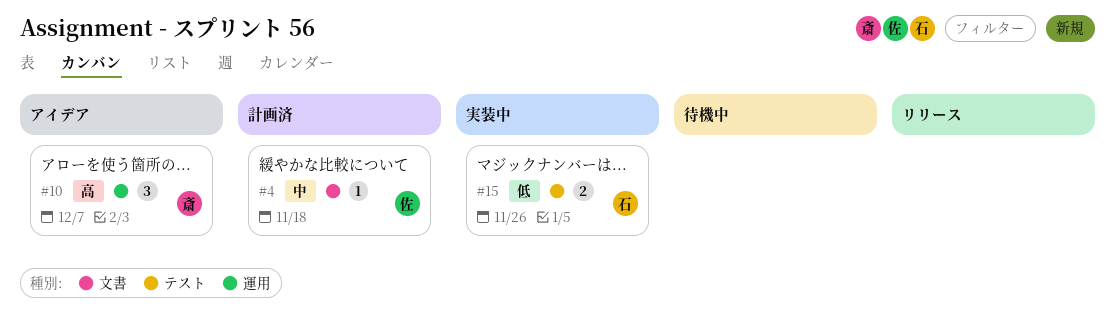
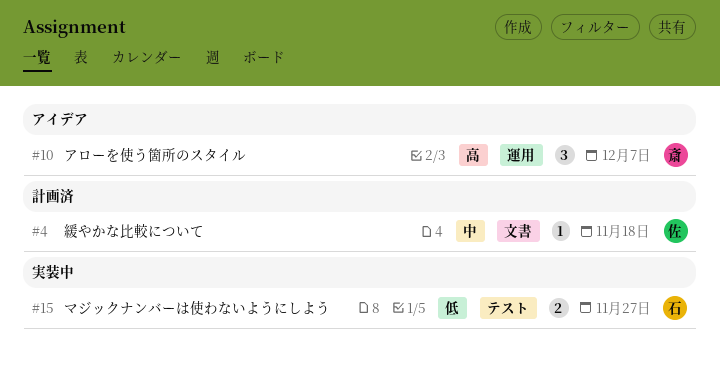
#15, due: Nov 26 -> Nov 27

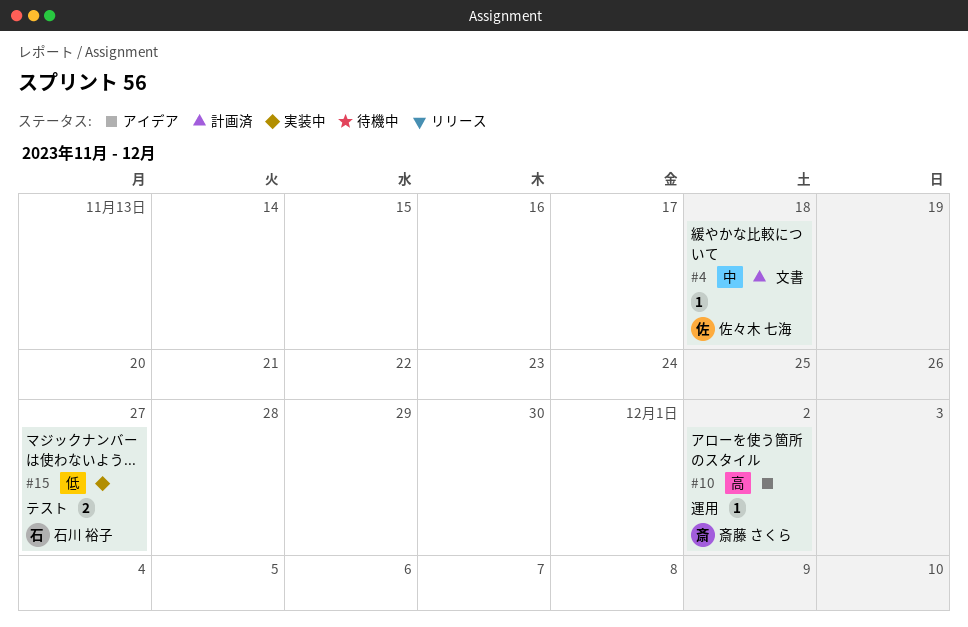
#10, estimate: 3 -> 1
#10, due: Dec 7 -> Dec 2

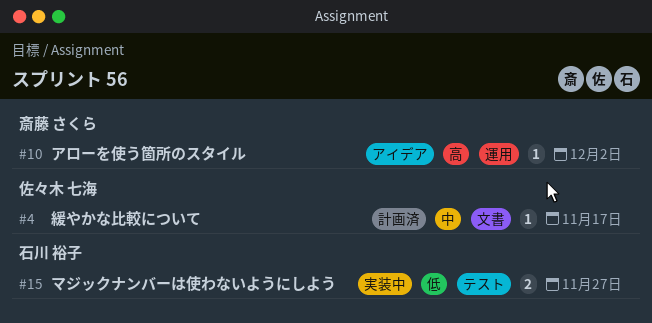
#4, due: Nov 18 -> Nov 17

